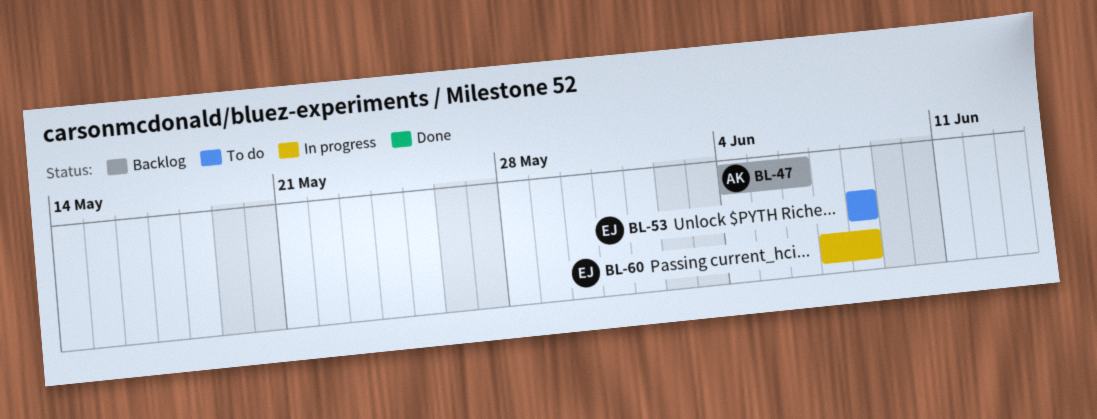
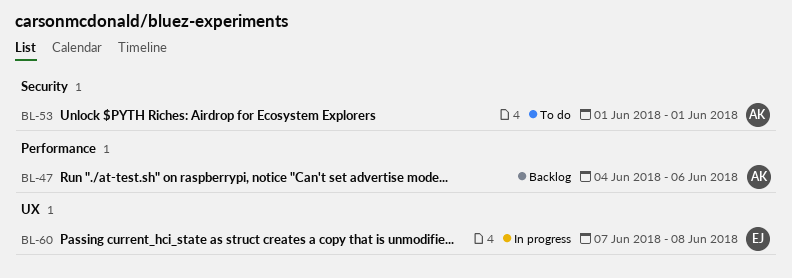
BL-53, owner: EJ -> AK
BL-53, start: Jun 8 -> Jun 1
BL-53, due: Jun 8 -> Jun 1

